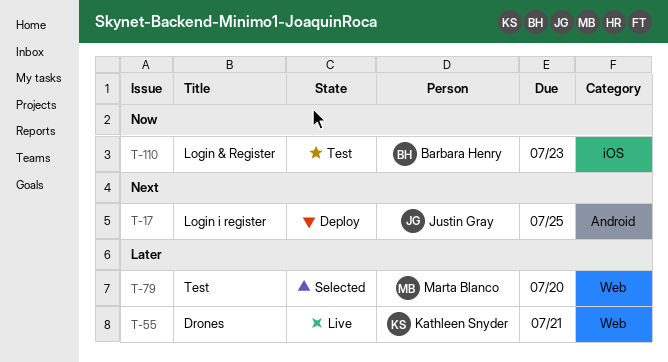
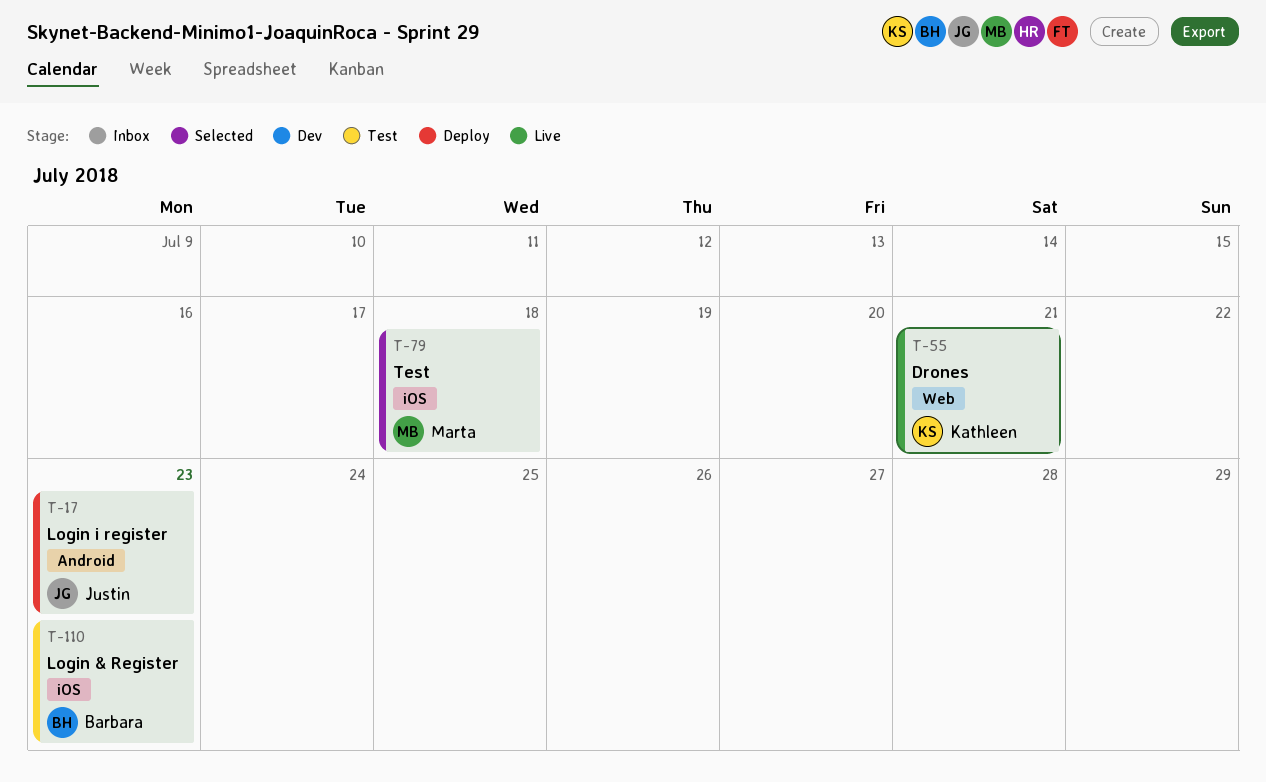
T-17, due: Jul 25 -> Jul 23
T-79, label: Web -> iOS
T-79, due: Jul 20 -> Jul 18

